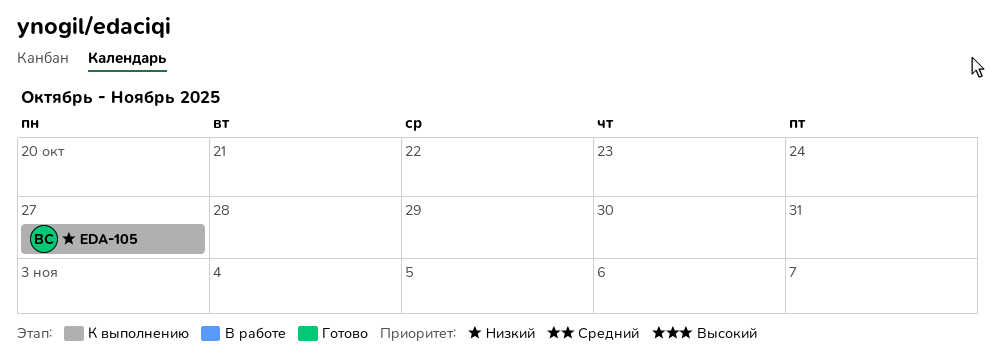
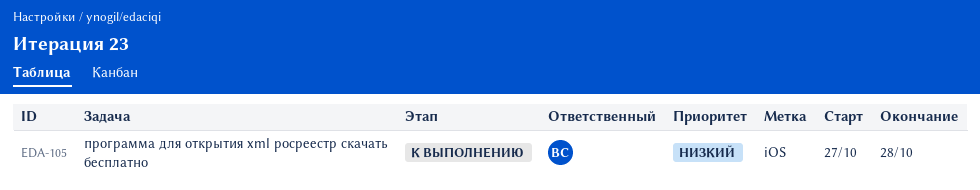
EDA-105, due: Oct 27 -> Oct 28

